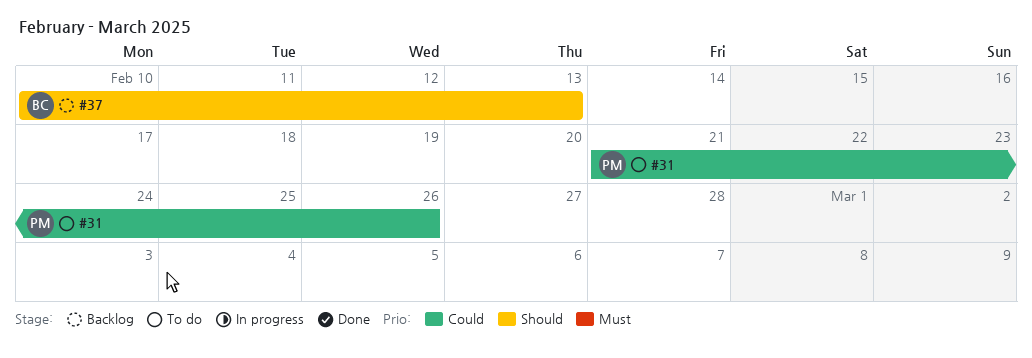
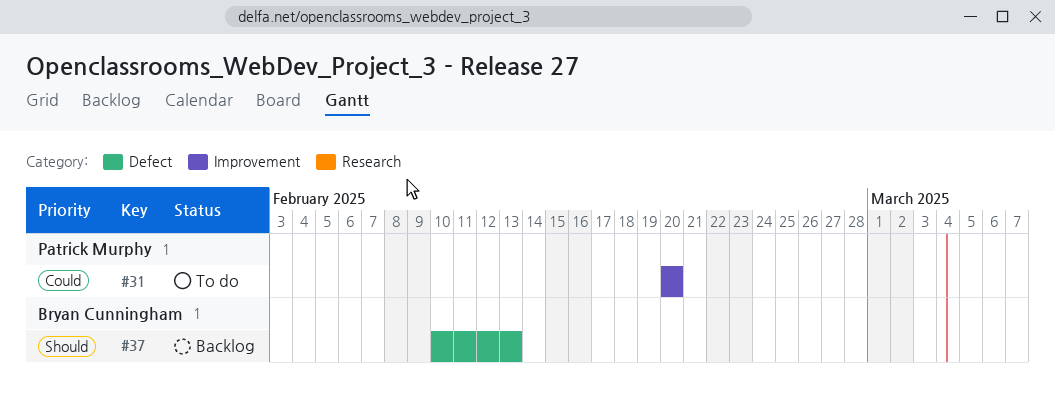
#31, start: Feb 21 -> Feb 20
#31, due: Feb 26 -> Feb 20

